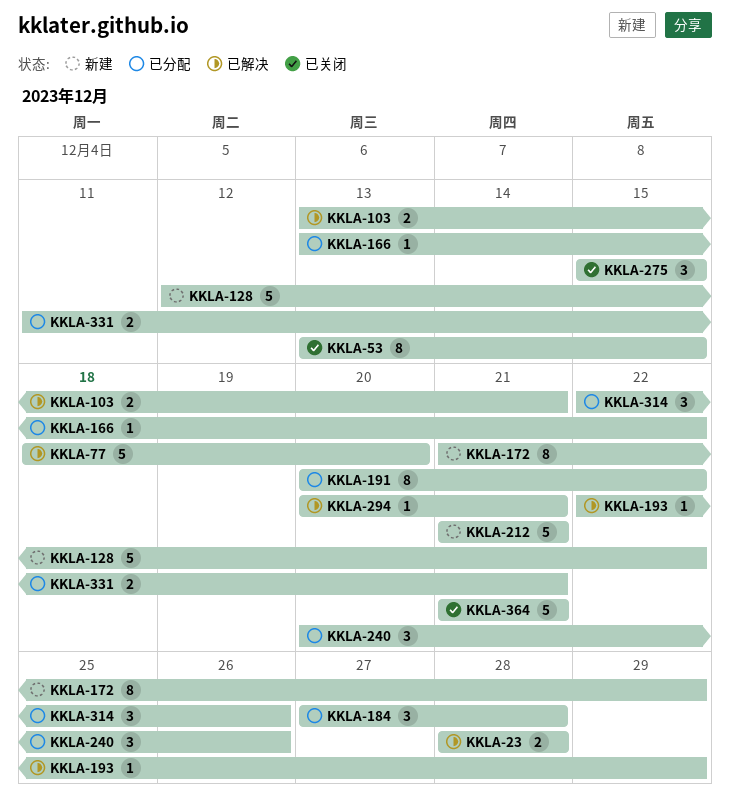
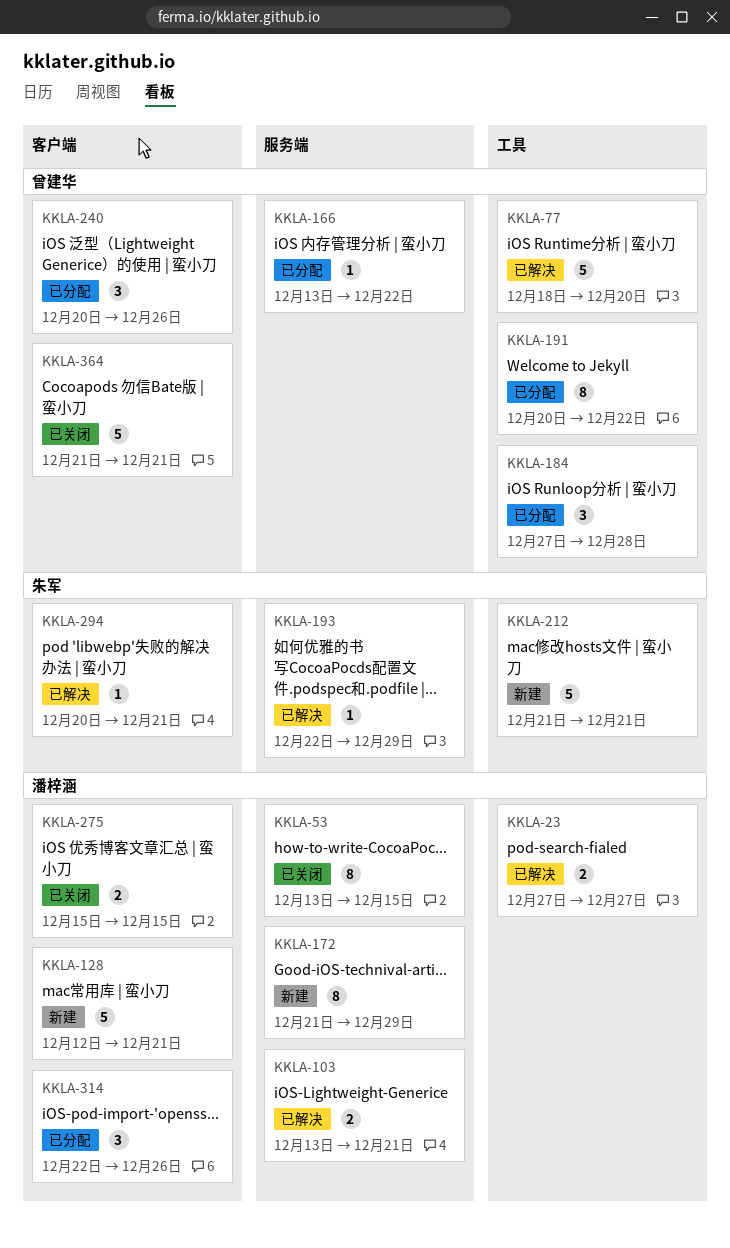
KKLA-23, start: Dec 28 -> Dec 27
KKLA-23, due: Dec 28 -> Dec 27
KKLA-128, due: Dec 22 -> Dec 21
KKLA-275, estimate: 3 -> 2
KKLA-331: present -> none

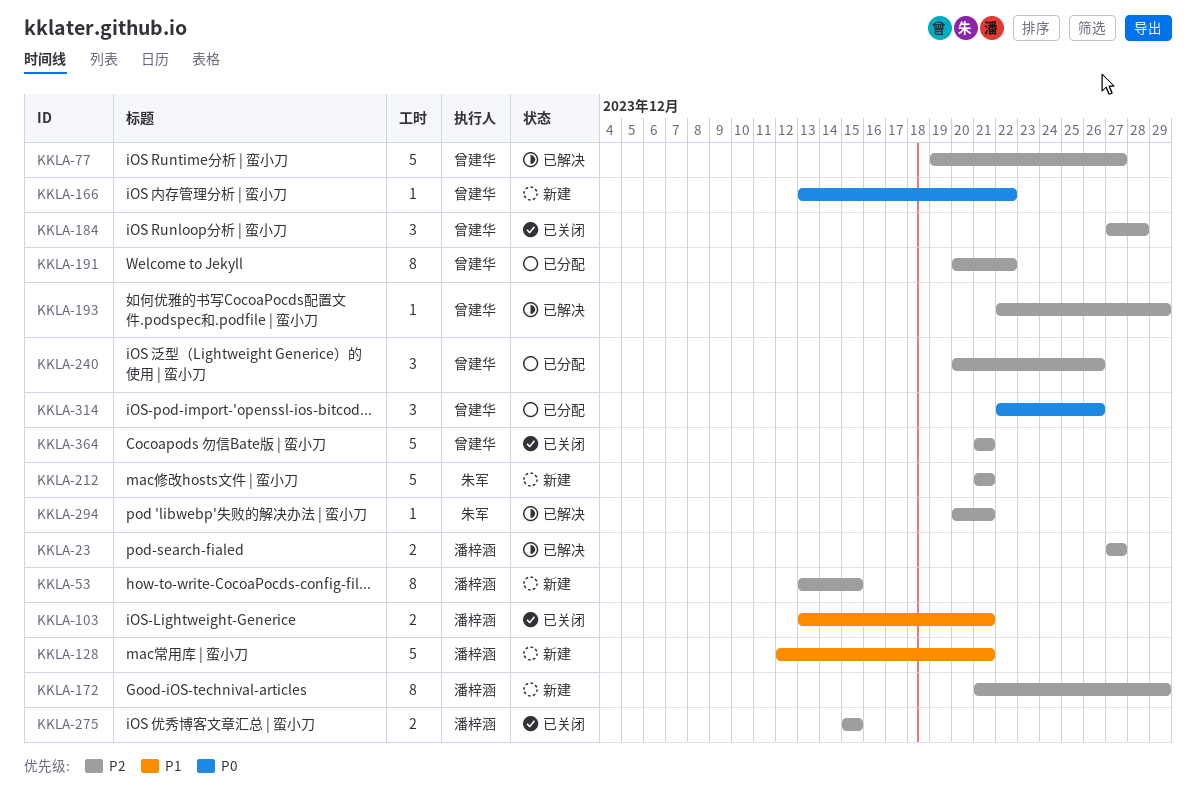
KKLA-53, status: 已关闭 -> 新建
KKLA-77, start: Dec 18 -> Dec 19
KKLA-77, due: Dec 20 -> Dec 27
KKLA-103, status: 已解决 -> 已关闭
KKLA-166, status: 已分配 -> 新建
KKLA-184, status: 已分配 -> 已关闭
KKLA-193, owner: 朱军 -> 曾建华
KKLA-314, owner: 潘梓涵 -> 曾建华

